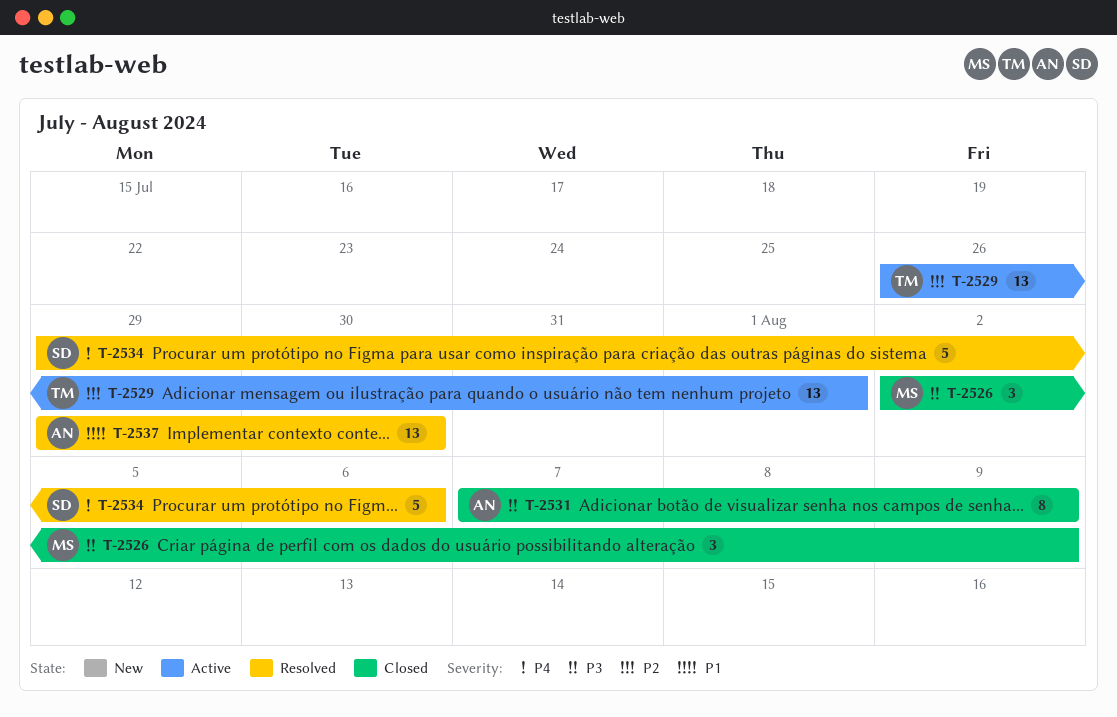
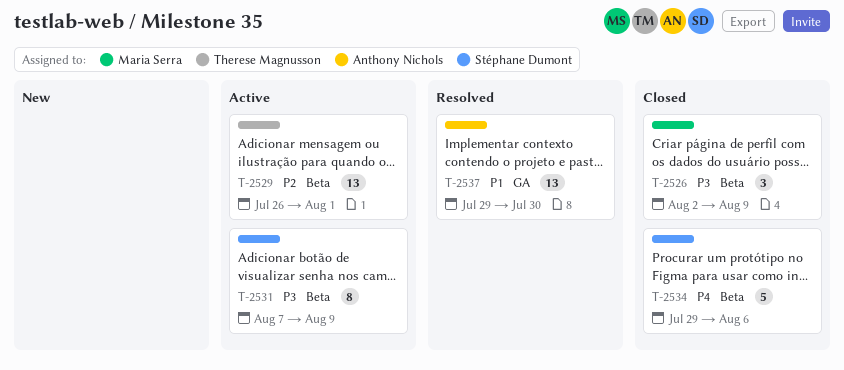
T-2531, status: Closed -> Active
T-2531, owner: Anthony Nichols -> Stéphane Dumont
T-2534, status: Resolved -> Closed

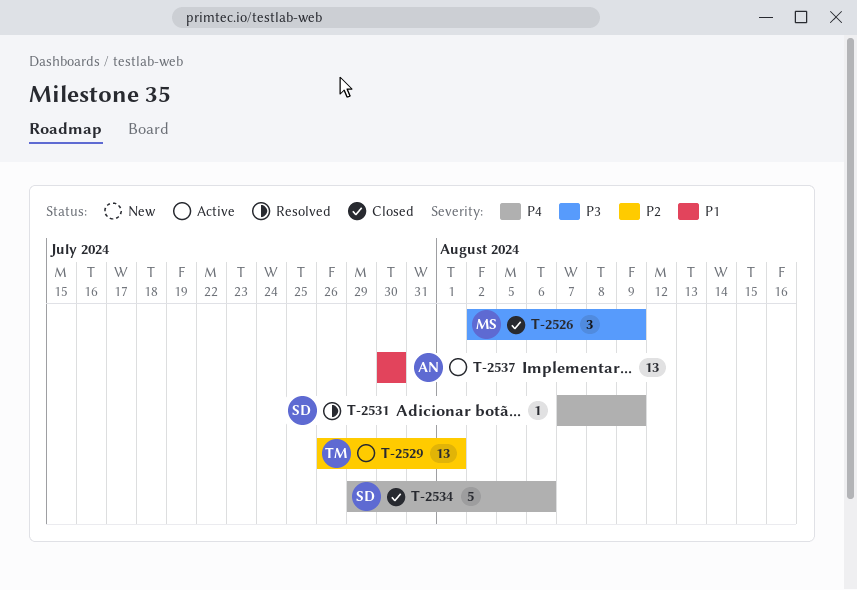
T-2531, status: Active -> Resolved
T-2531, priority: P3 -> P4
T-2531, estimate: 8 -> 1
T-2537, status: Resolved -> Active
T-2537, start: Jul 29 -> Jul 30

